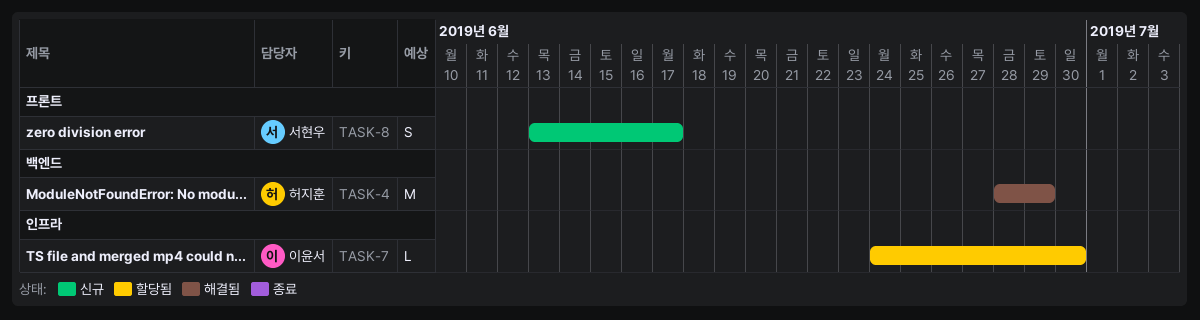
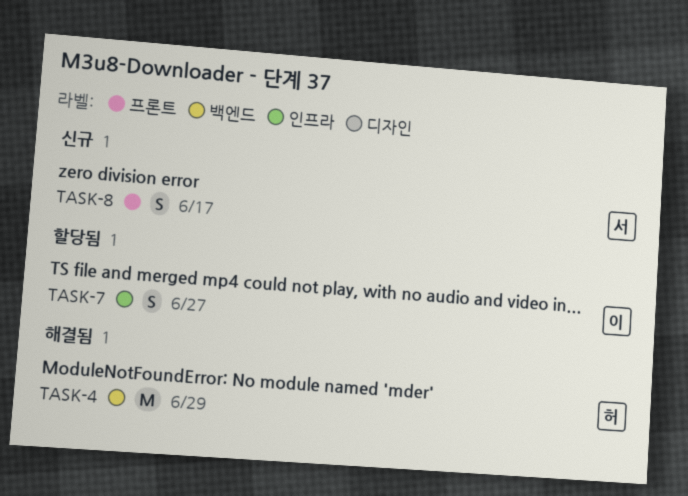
TASK-7, estimate: L -> S
TASK-7, due: Jun 30 -> Jun 27

